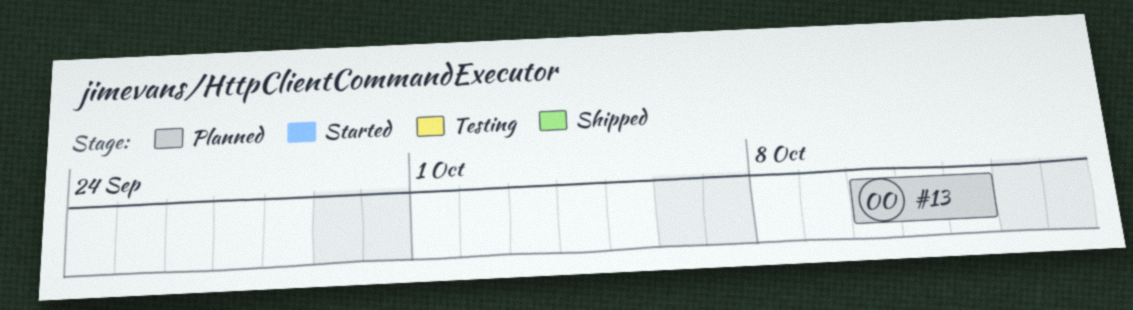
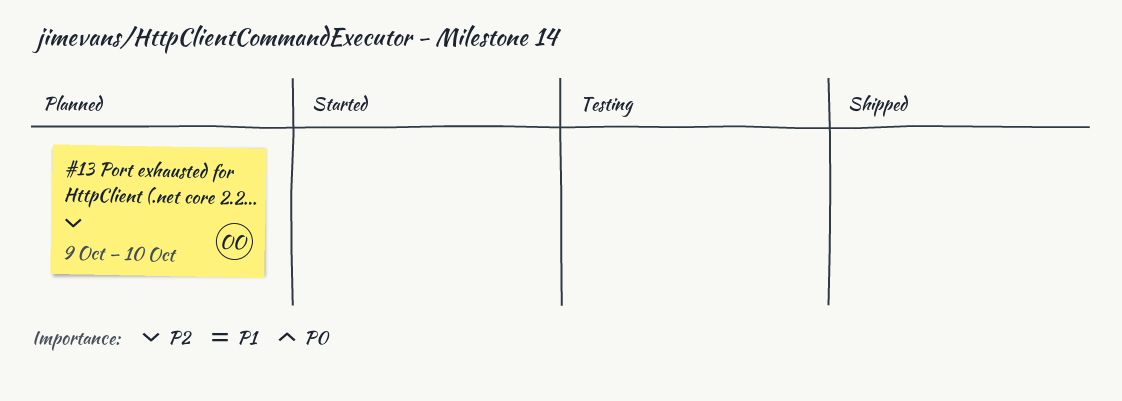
#13, start: Oct 10 -> Oct 9
#13, due: Oct 12 -> Oct 10

